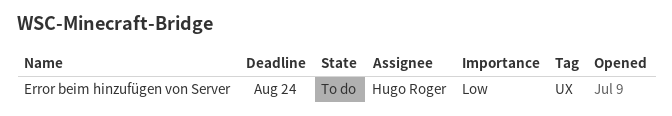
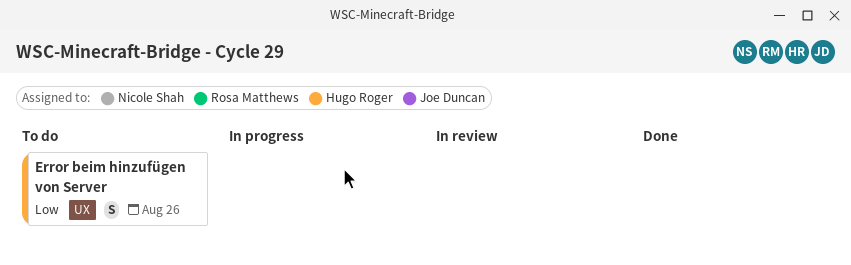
Error beim hinzufügen von Server, due: Aug 24 -> Aug 26

